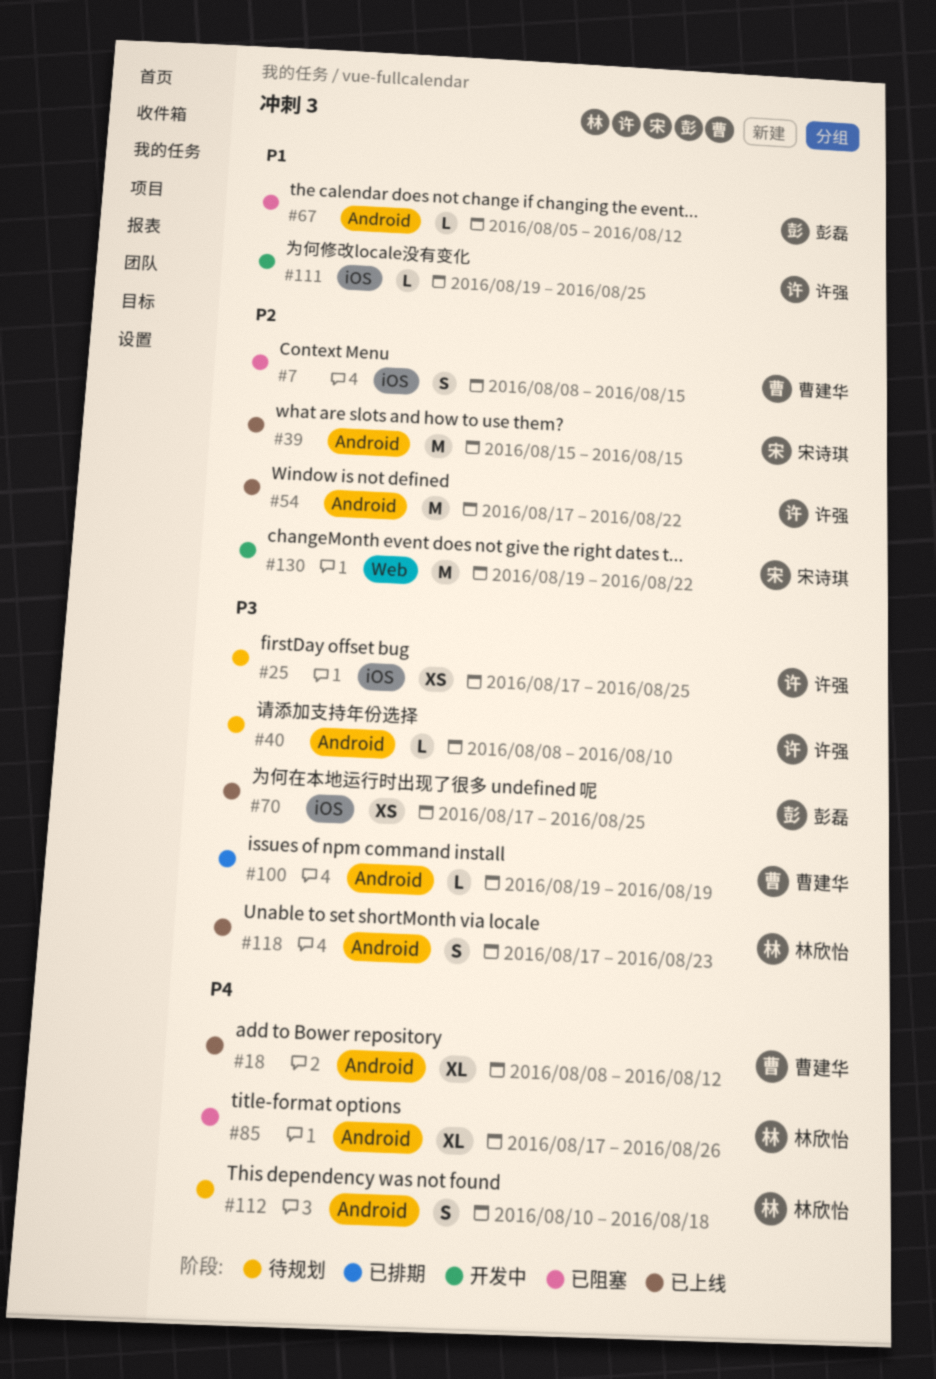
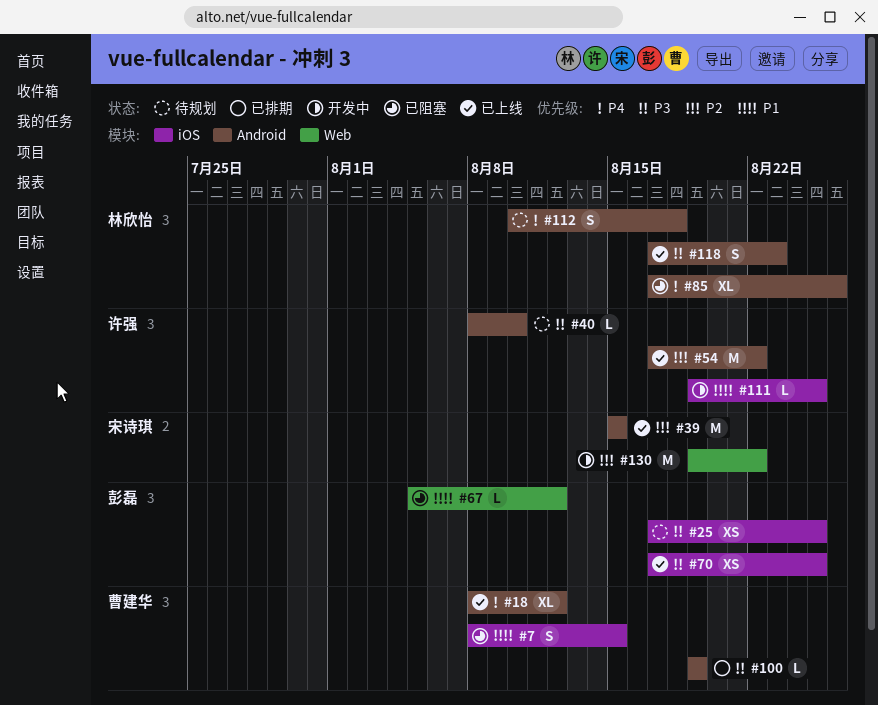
#7, priority: P2 -> P1
#25, owner: 许强 -> 彭磊
#67, label: Android -> Web

